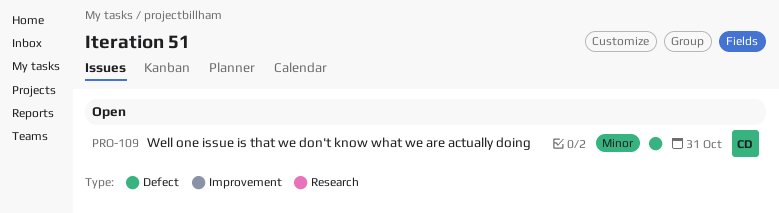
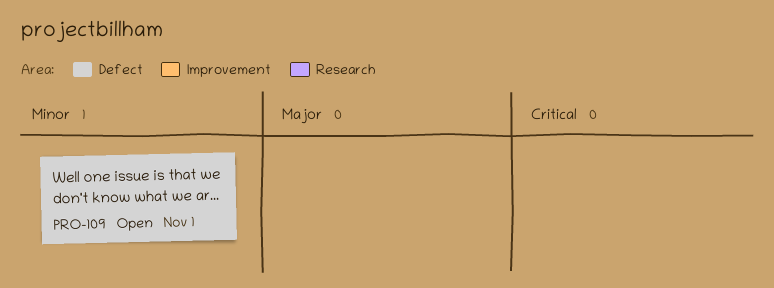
PRO-109, due: Oct 31 -> Nov 1

